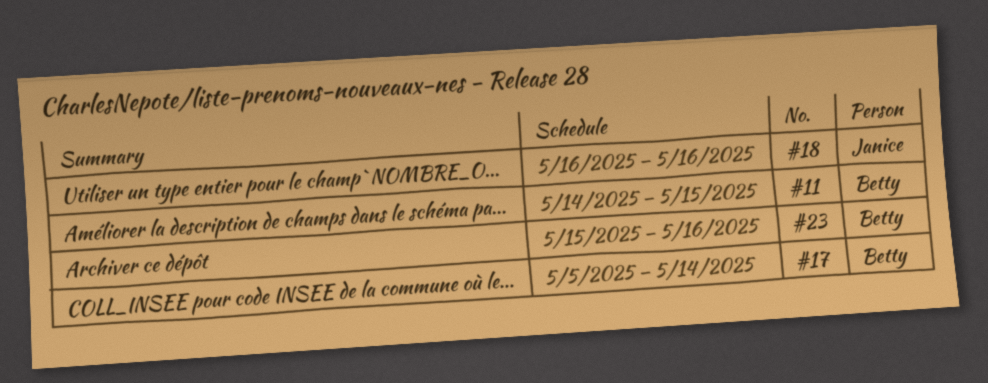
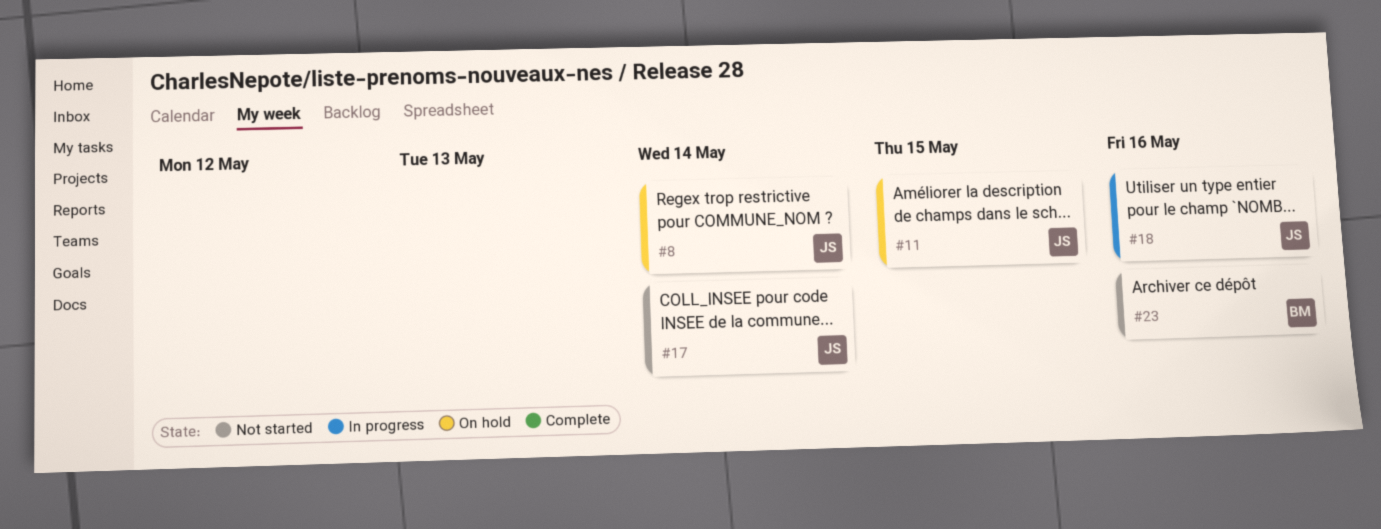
#8: none -> present
#11, owner: Betty -> Janice
#17, owner: Betty -> Janice

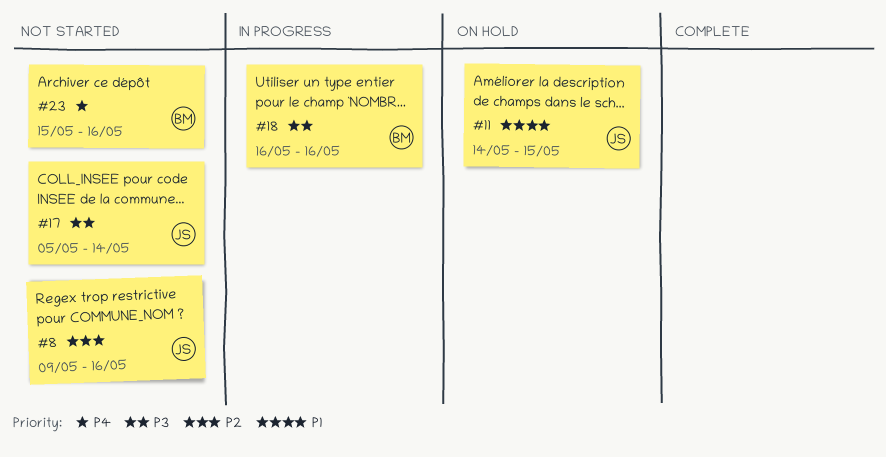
#8, status: On hold -> Not started
#8, due: May 14 -> May 16
#18, owner: JS -> BM

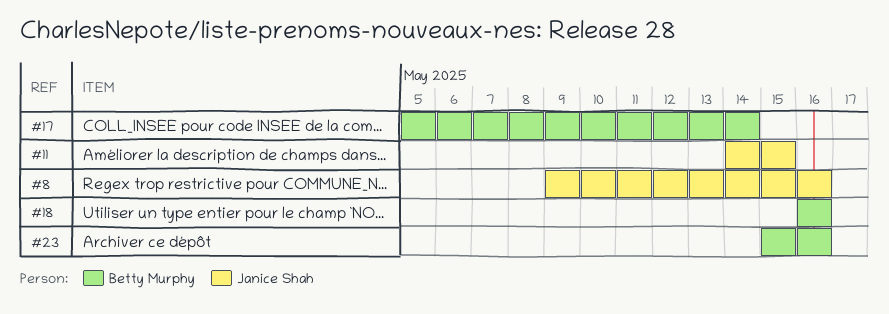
#17, owner: Janice Shah -> Betty Murphy

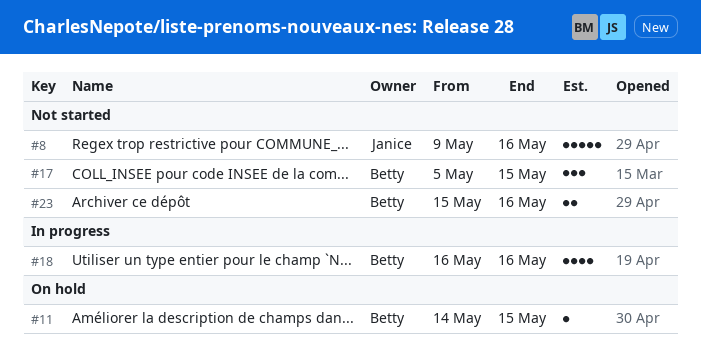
#11, owner: Janice Shah -> Betty Murphy
#17, due: May 14 -> May 15

